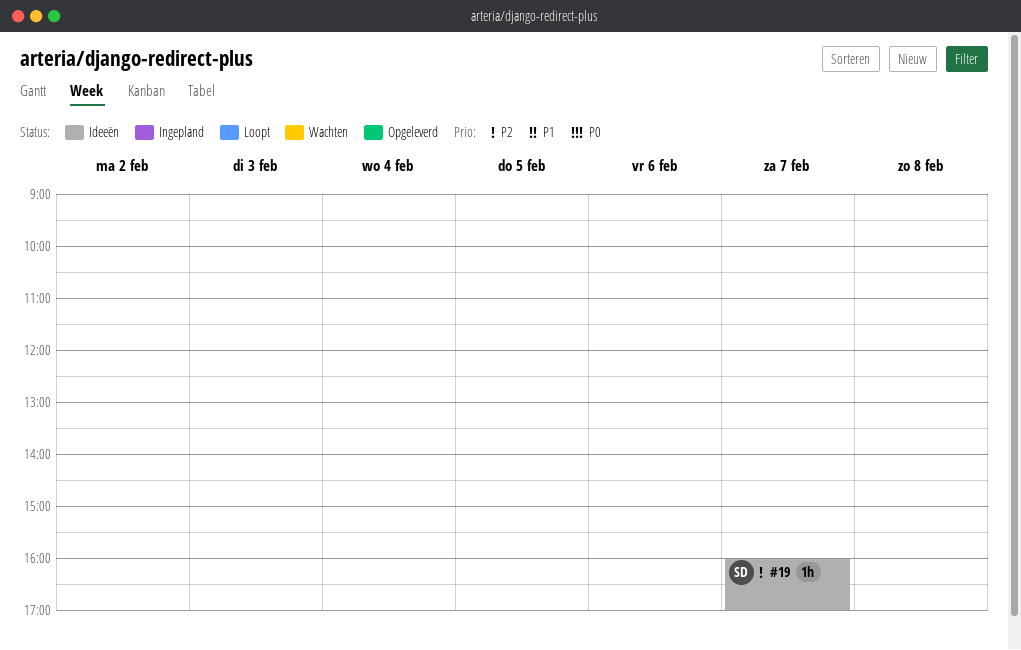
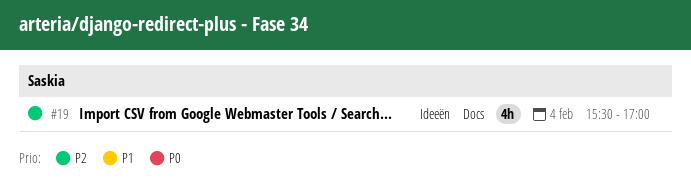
#19, estimate: 1h -> 4h
#19, day: Feb 7 -> Feb 4
#19, begins: 16:00 -> 15:30

